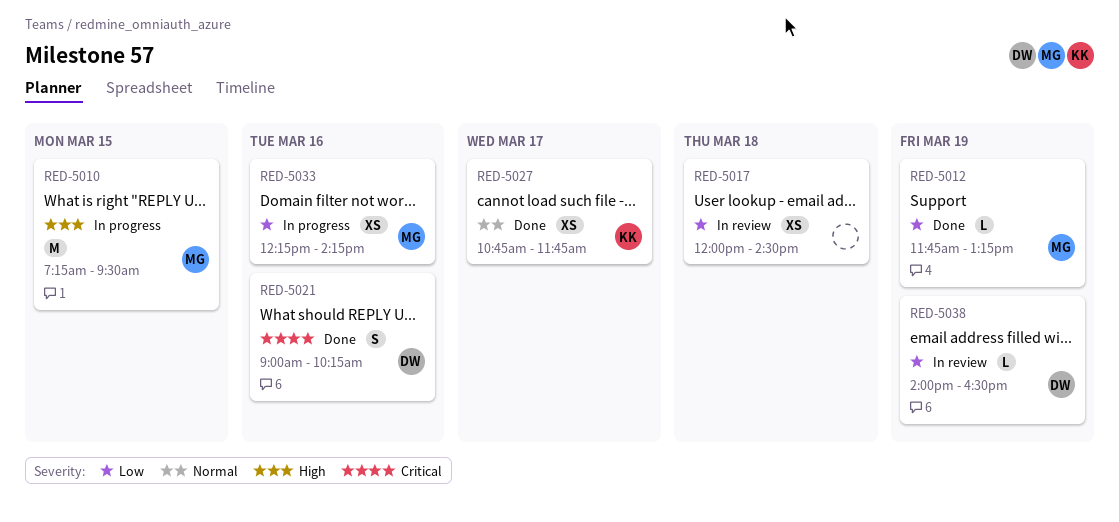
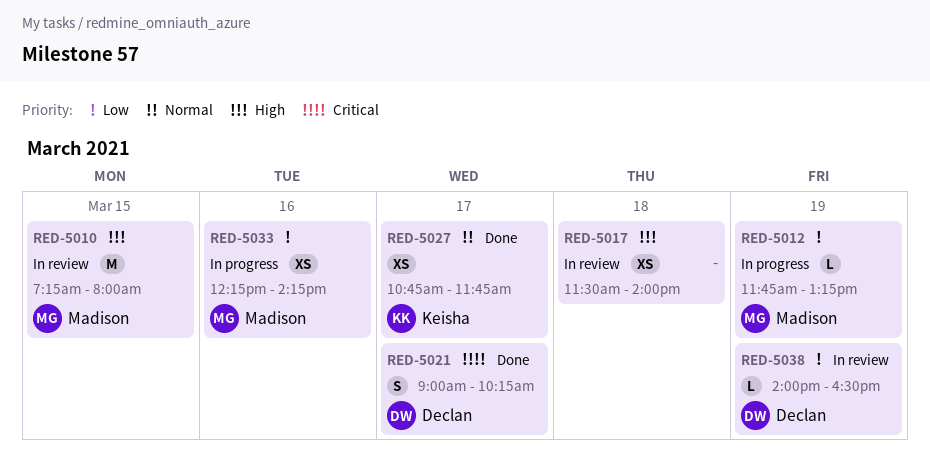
RED-5010, status: In progress -> In review
RED-5010, ends: 09:30 -> 08:00
RED-5012, status: Done -> In progress
RED-5017, priority: Low -> High
RED-5017, begins: 12:00 -> 11:30
RED-5017, ends: 14:30 -> 14:00
RED-5021, day: Mar 16 -> Mar 17

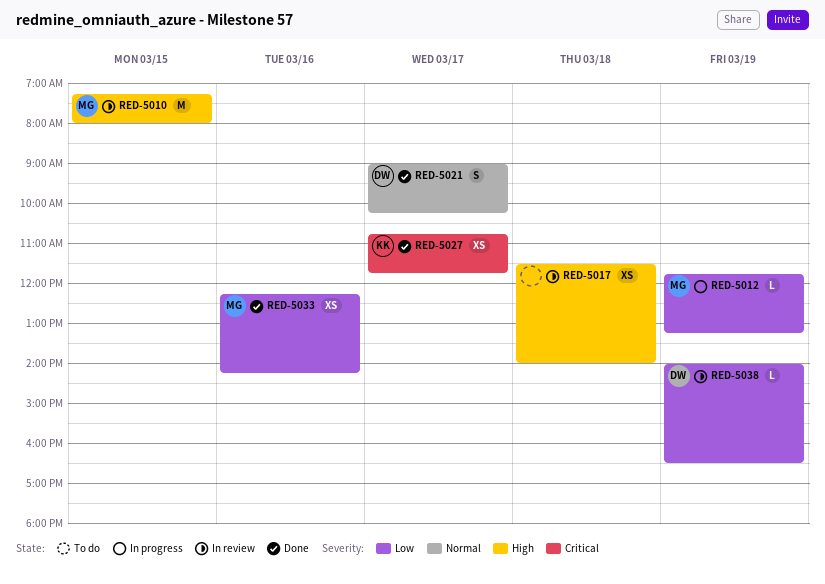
RED-5021, priority: Critical -> Normal
RED-5027, priority: Normal -> Critical
RED-5033, status: In progress -> Done

